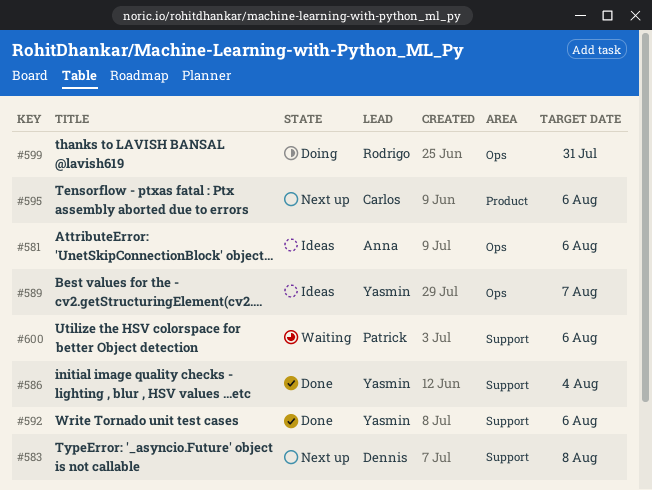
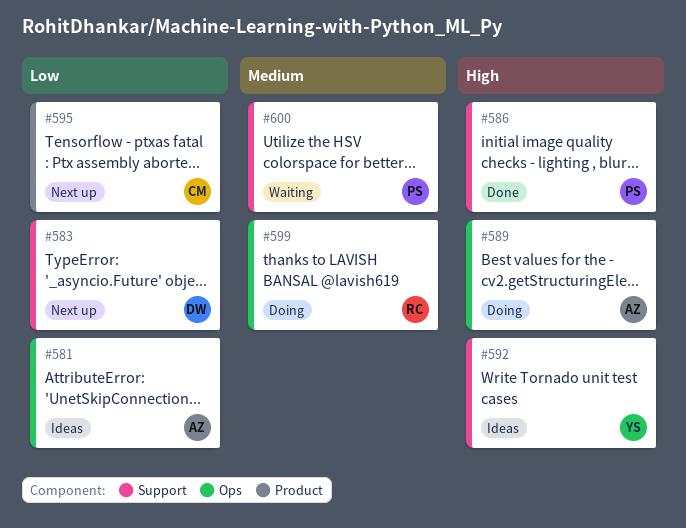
#586, owner: Yasmin -> Patrick
#589, status: Ideas -> Doing
#589, owner: Yasmin -> Anna
#592, status: Done -> Ideas

